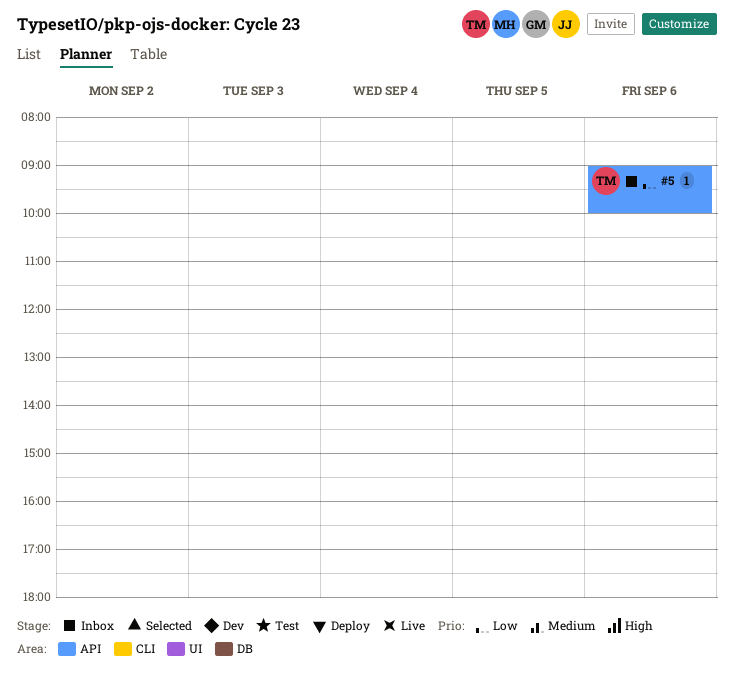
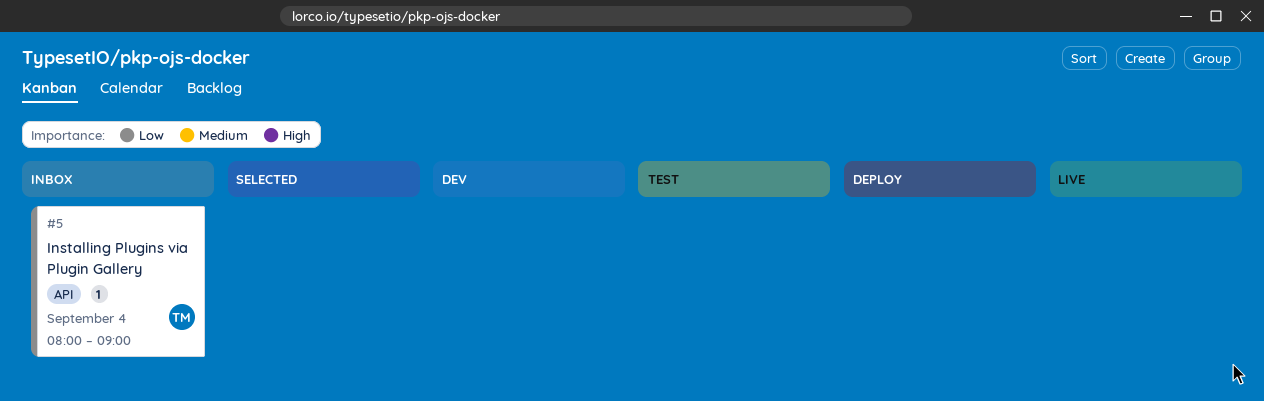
#5, day: Sep 6 -> Sep 4
#5, begins: 09:00 -> 08:00
#5, ends: 10:00 -> 09:00

